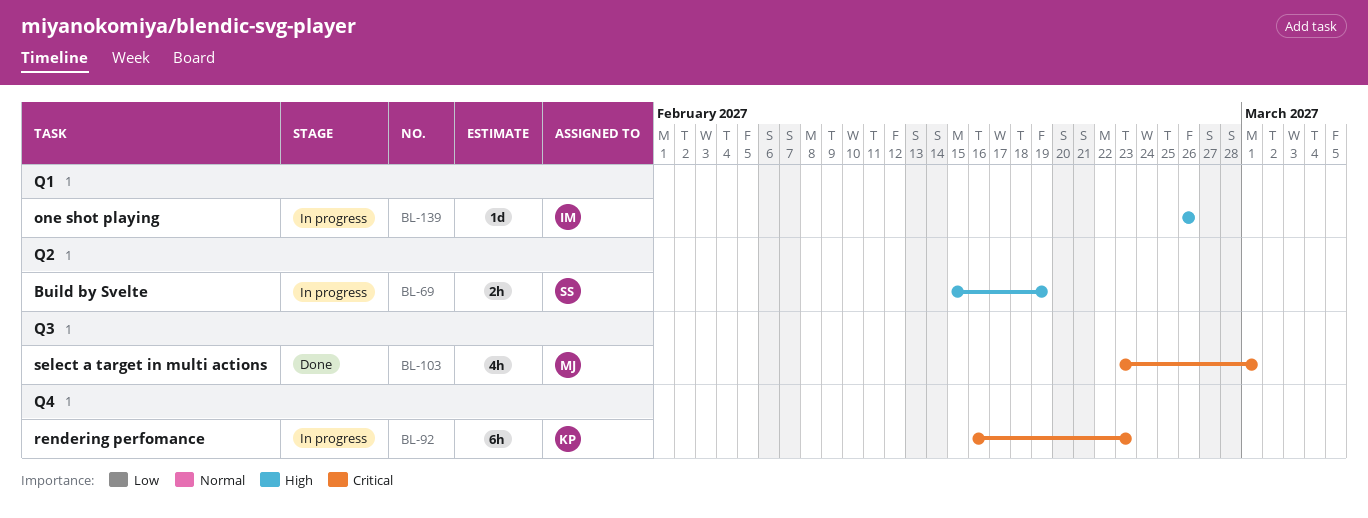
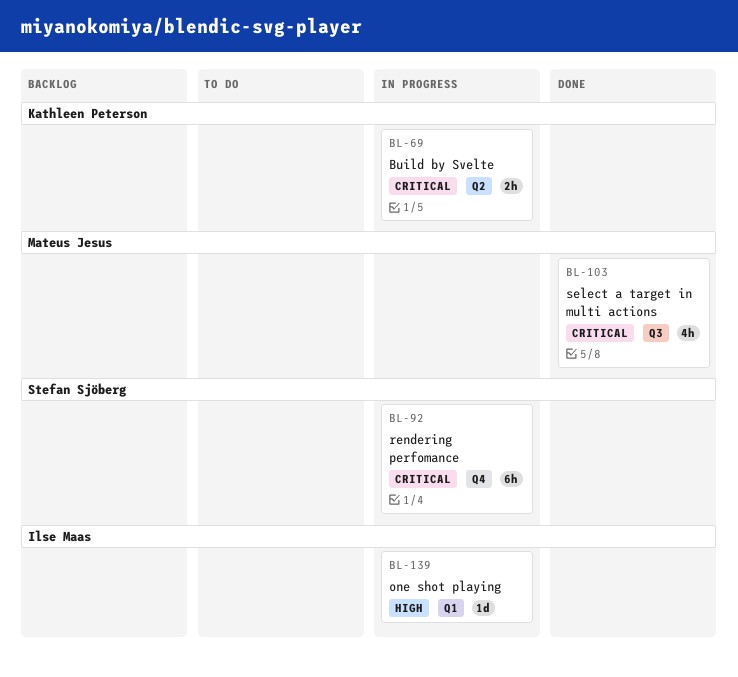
BL-69, owner: Stefan Sjöberg -> Kathleen Peterson
BL-69, priority: High -> Critical
BL-92, owner: Kathleen Peterson -> Stefan Sjöberg

